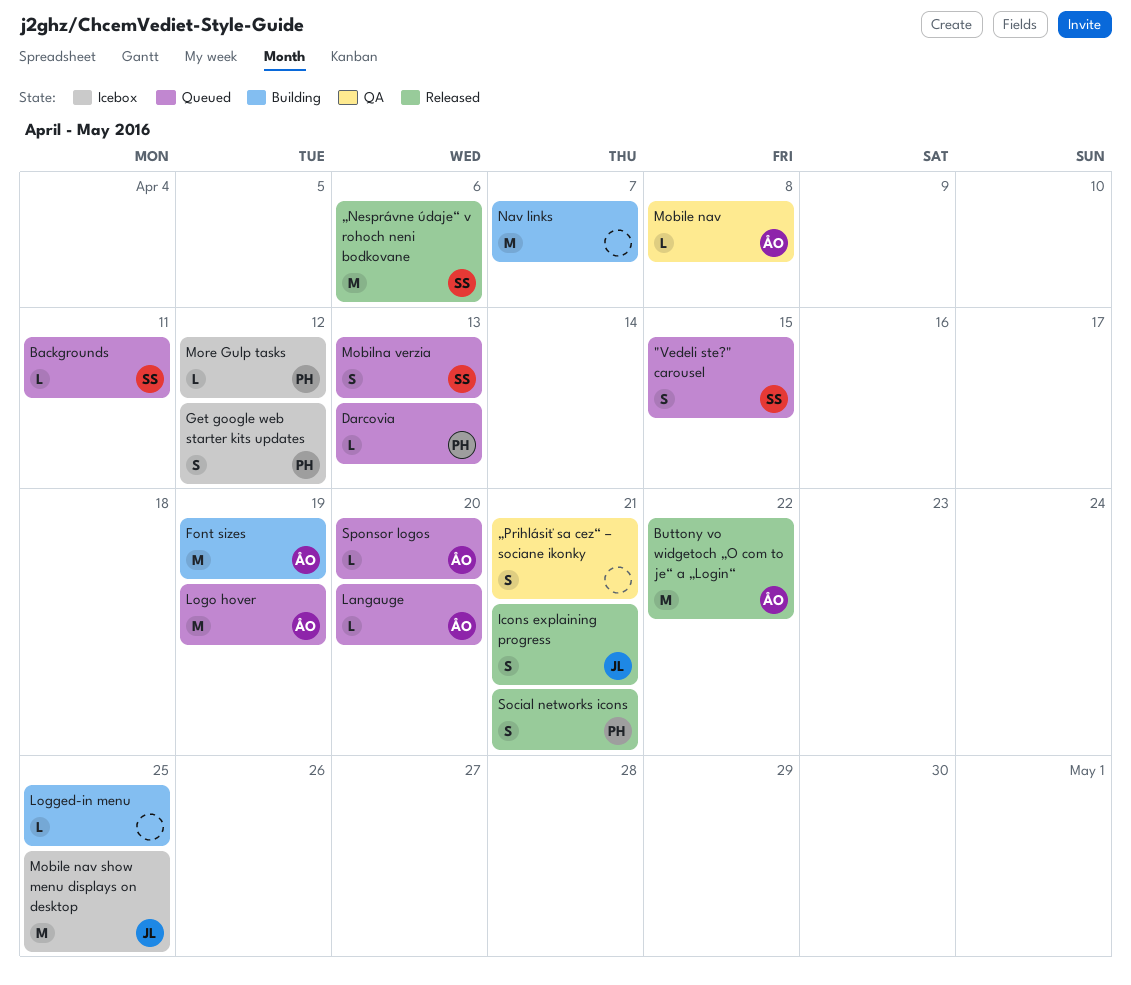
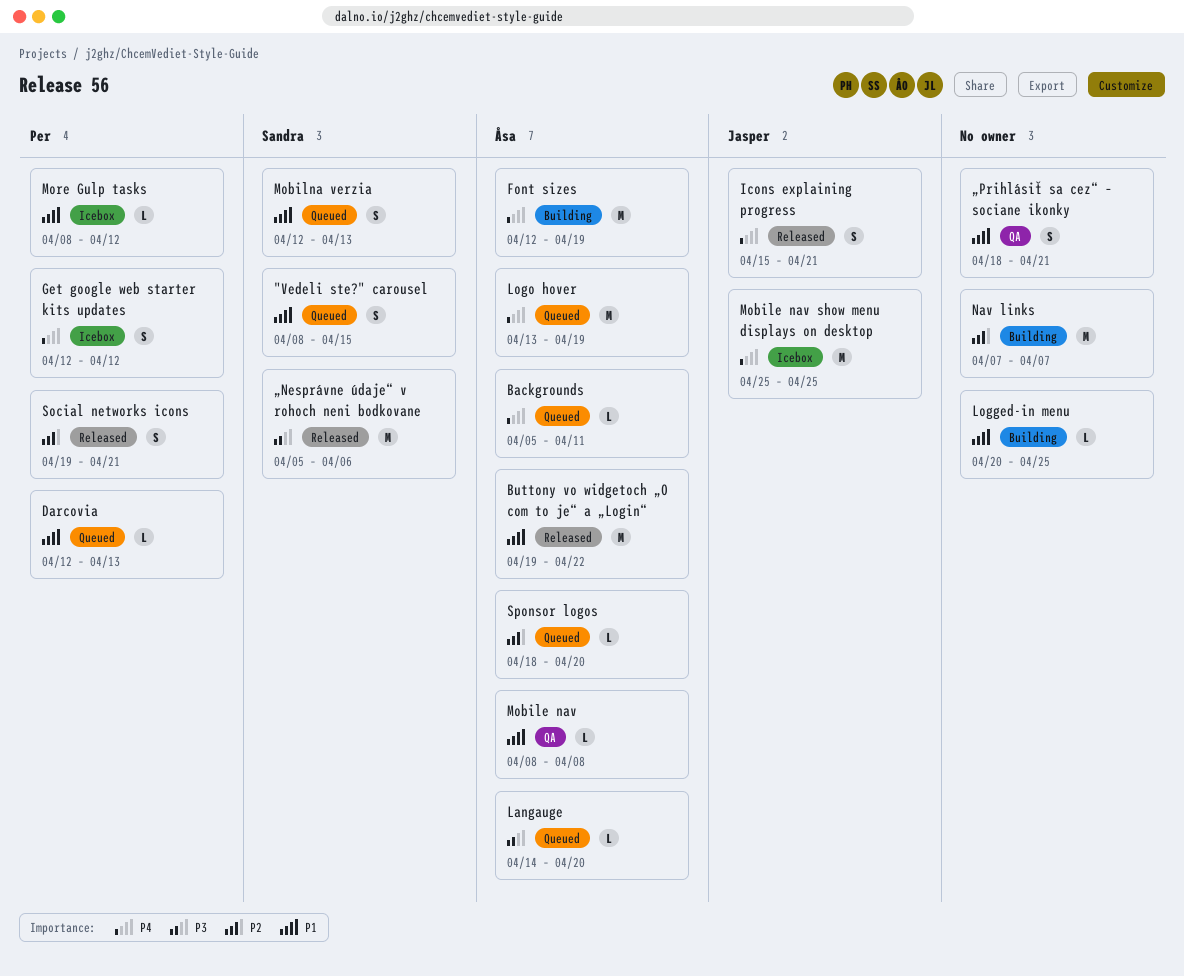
Backgrounds, owner: Sandra -> Åsa

